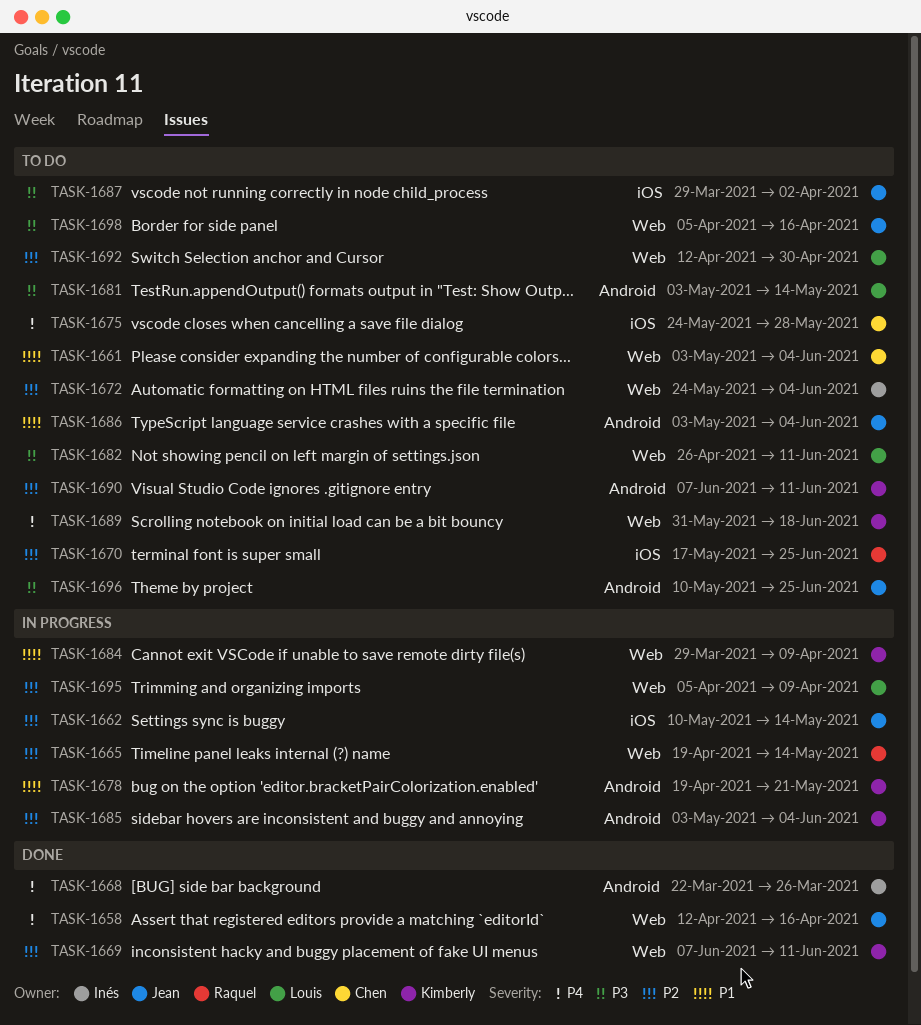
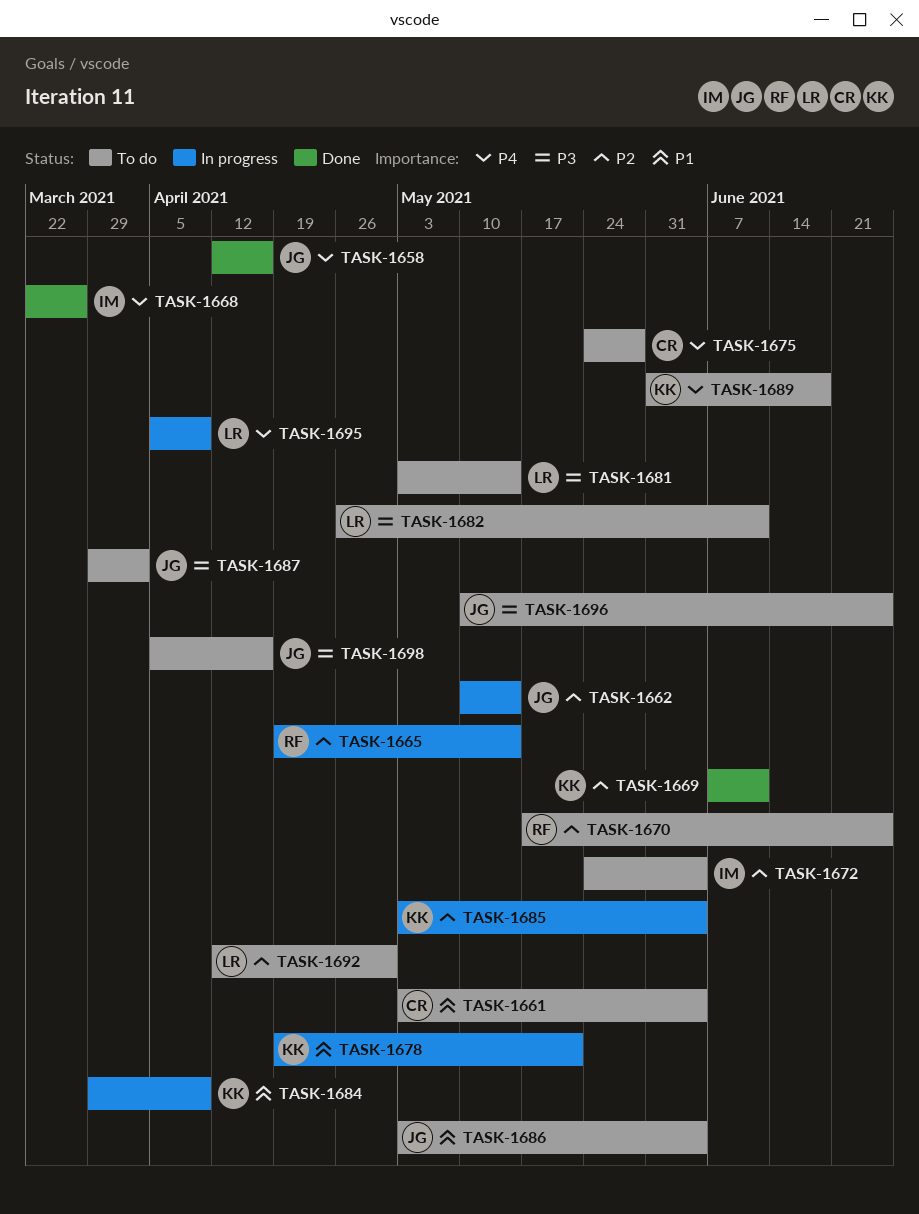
TASK-1690: present -> none
TASK-1695, priority: P2 -> P4

